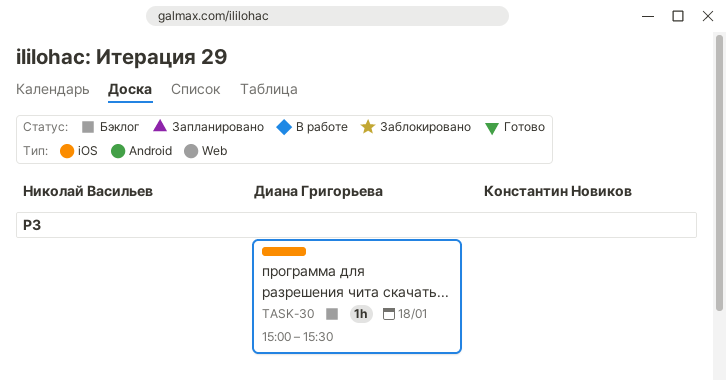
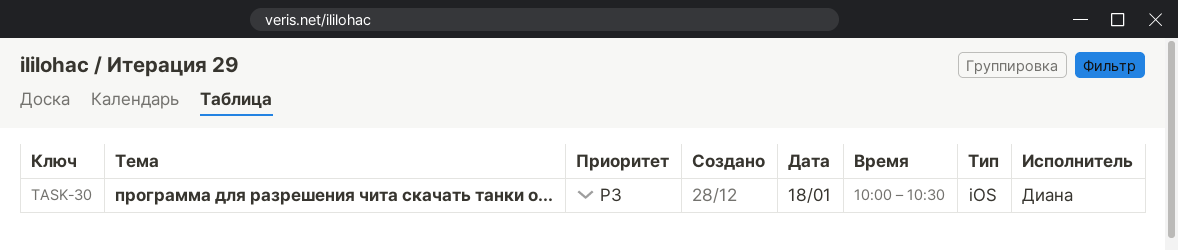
TASK-30, begins: 15:00 -> 10:00
TASK-30, ends: 15:30 -> 10:30

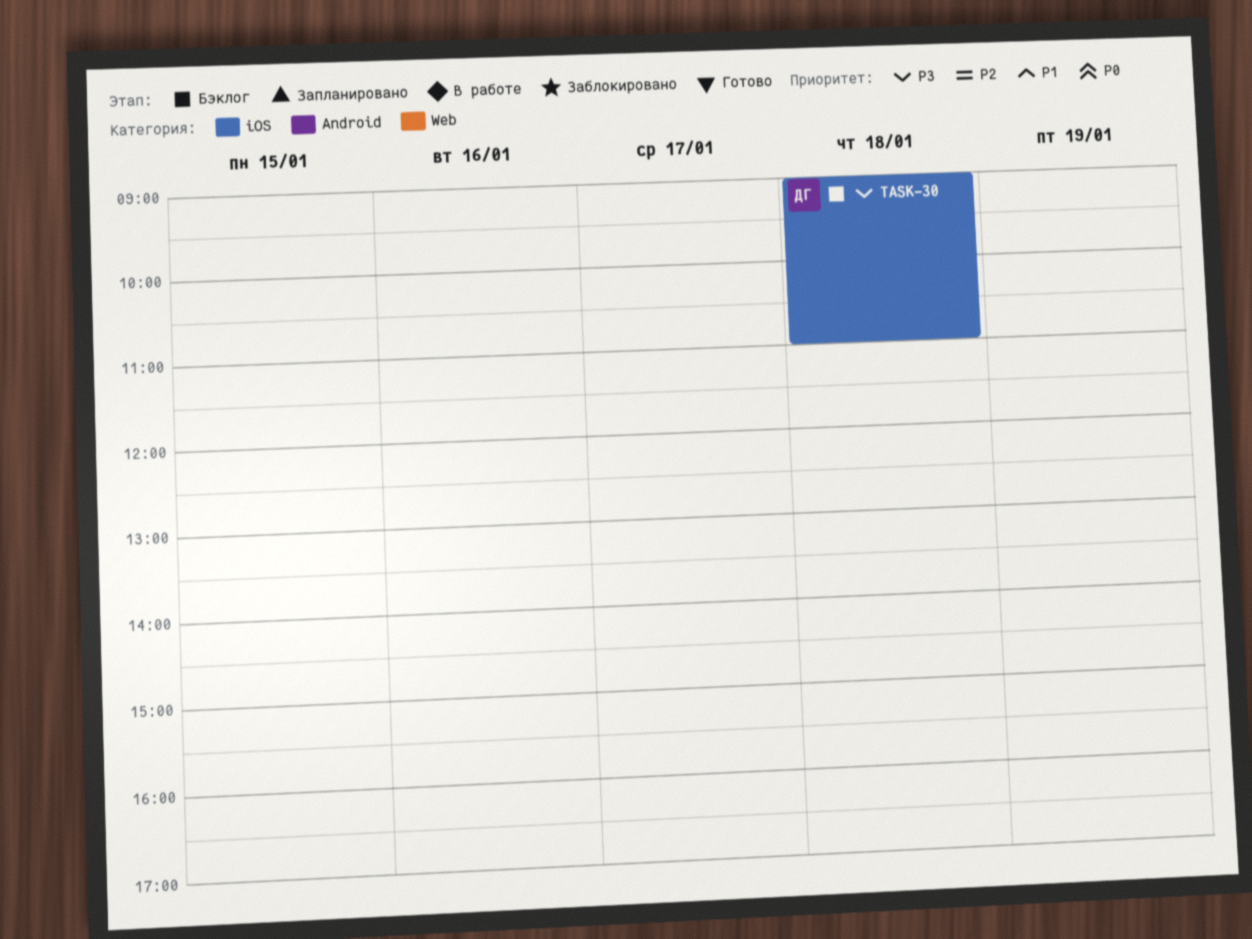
TASK-30, begins: 10:00 -> 09:00
TASK-30, ends: 10:30 -> 11:00

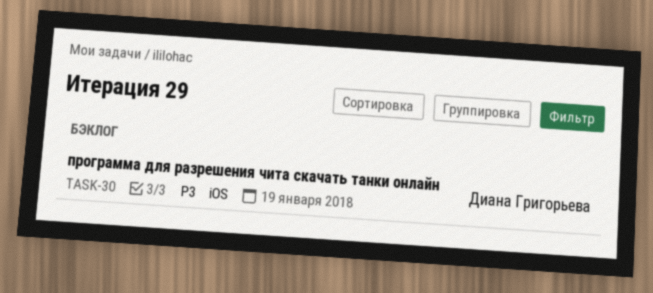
TASK-30, day: Jan 18 -> Jan 19

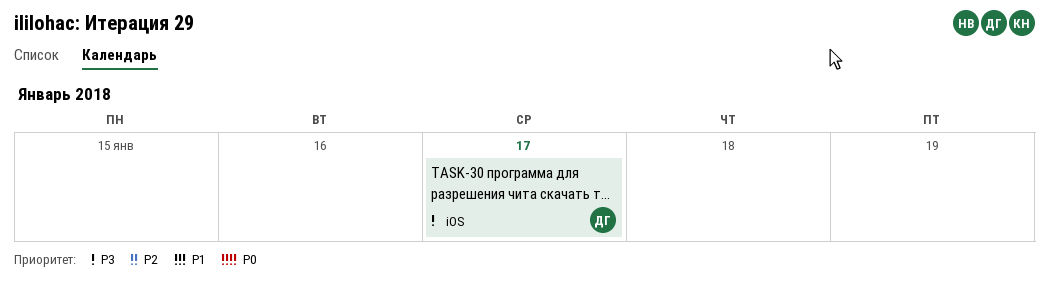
TASK-30, day: Jan 19 -> Jan 17

